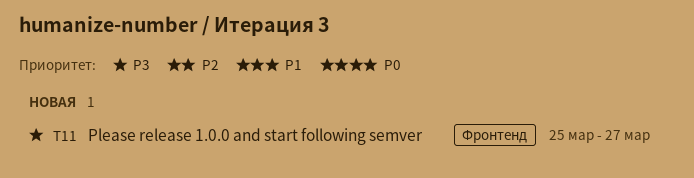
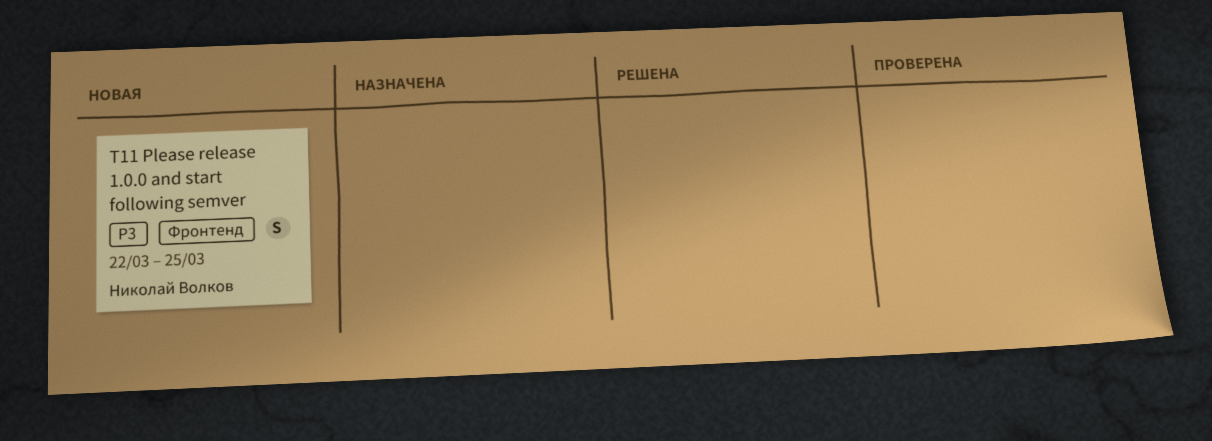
T11, start: Mar 25 -> Mar 22
T11, due: Mar 27 -> Mar 25

